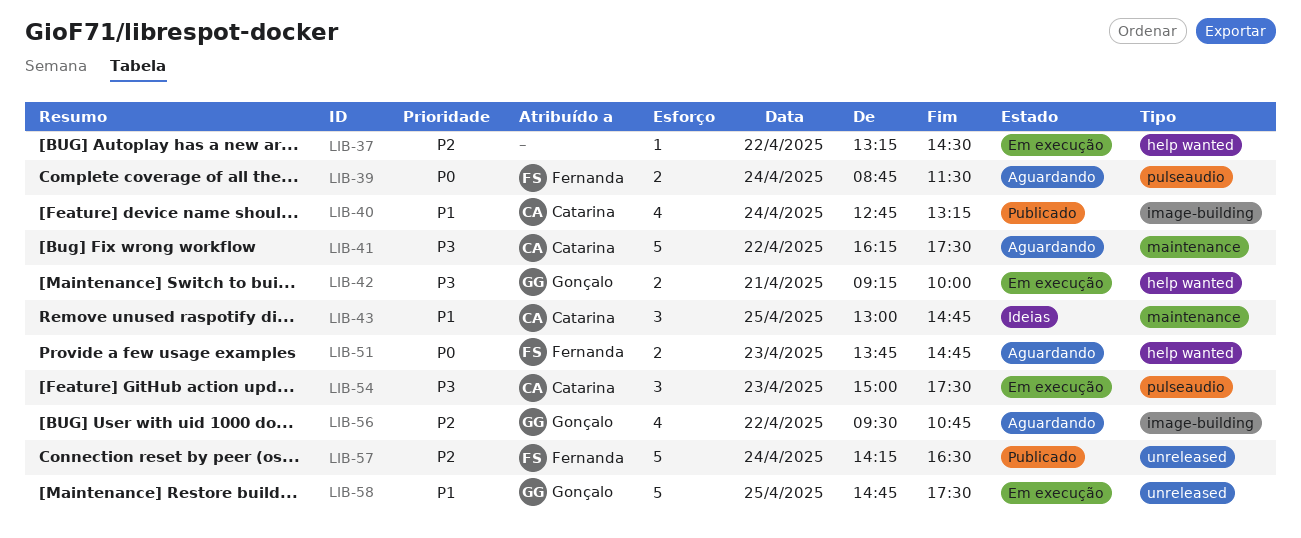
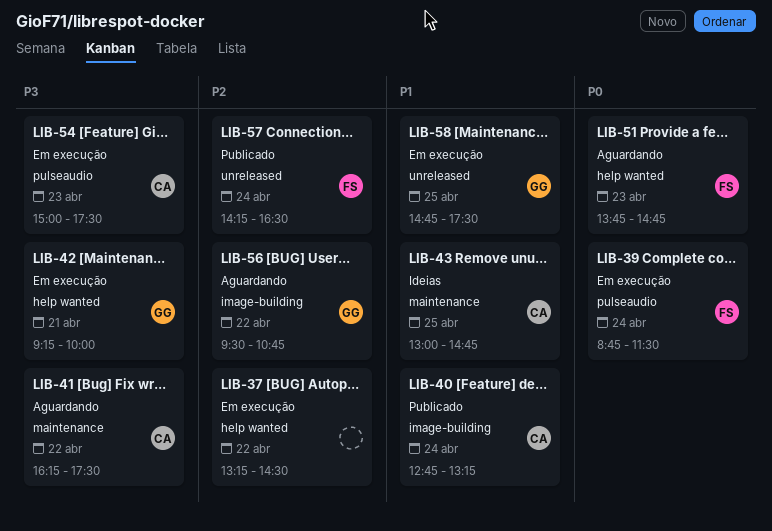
LIB-39, status: Aguardando -> Em execução

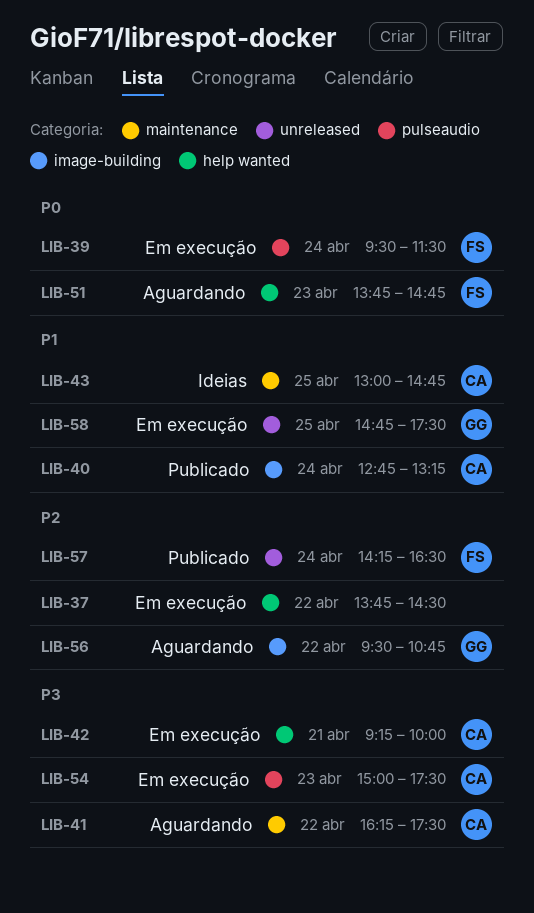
LIB-37, begins: 13:15 -> 13:45
LIB-39, begins: 08:45 -> 09:30
LIB-42, owner: GG -> CA

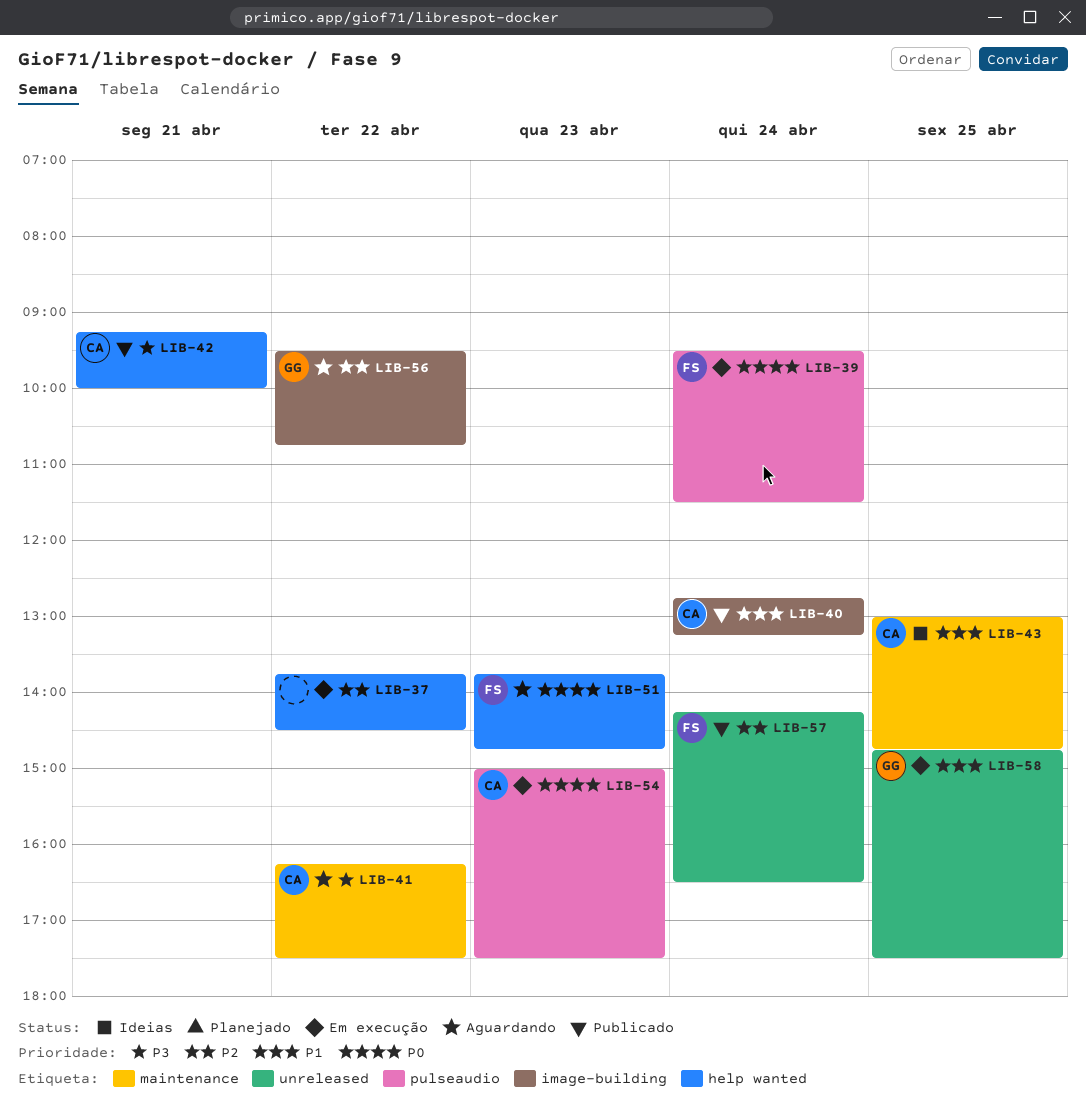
LIB-42, status: Em execução -> Publicado
LIB-54, priority: P3 -> P0

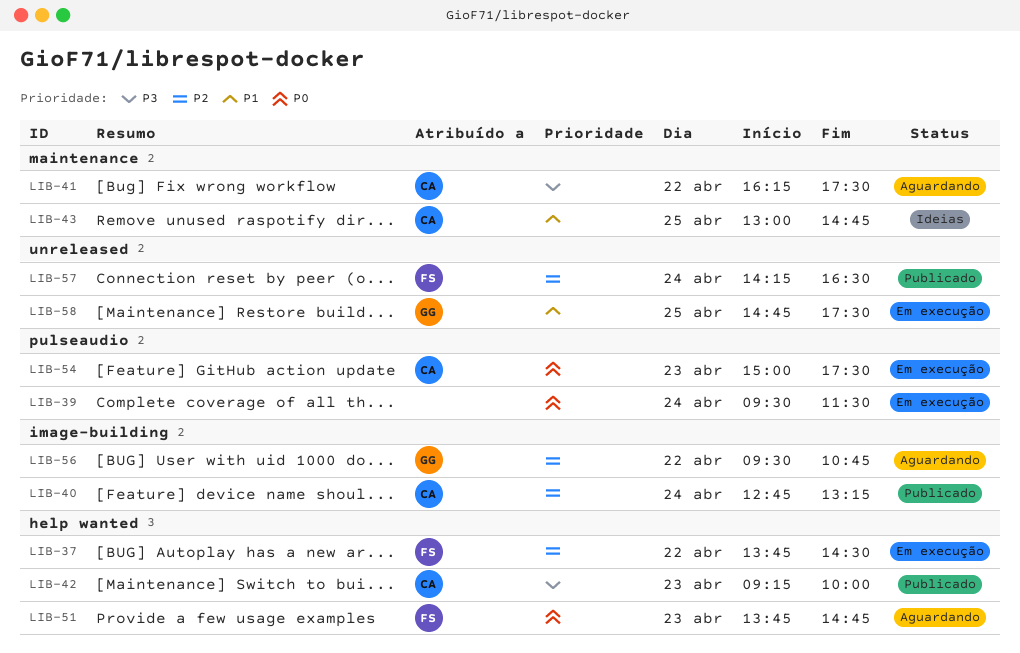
LIB-37, owner: none -> FS
LIB-39, owner: FS -> none
LIB-40, priority: P1 -> P2
LIB-42, day: Apr 21 -> Apr 23

